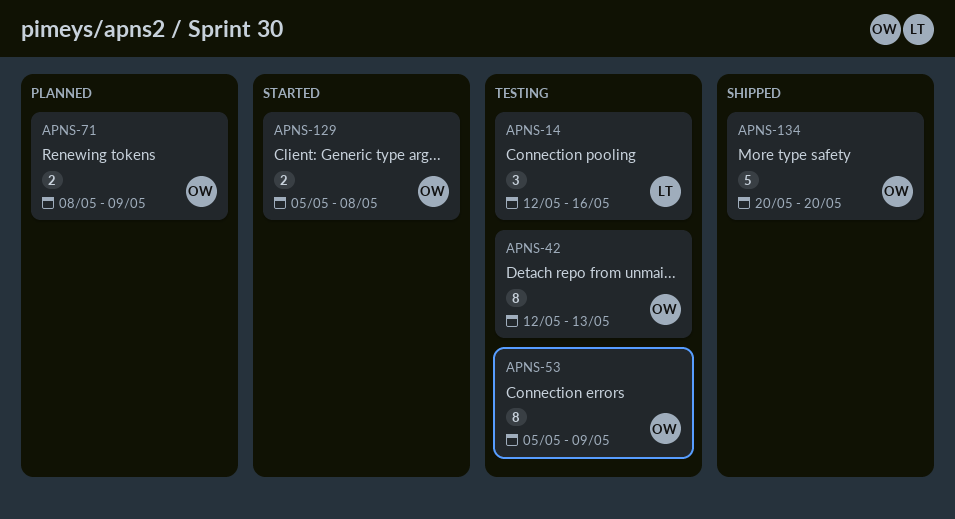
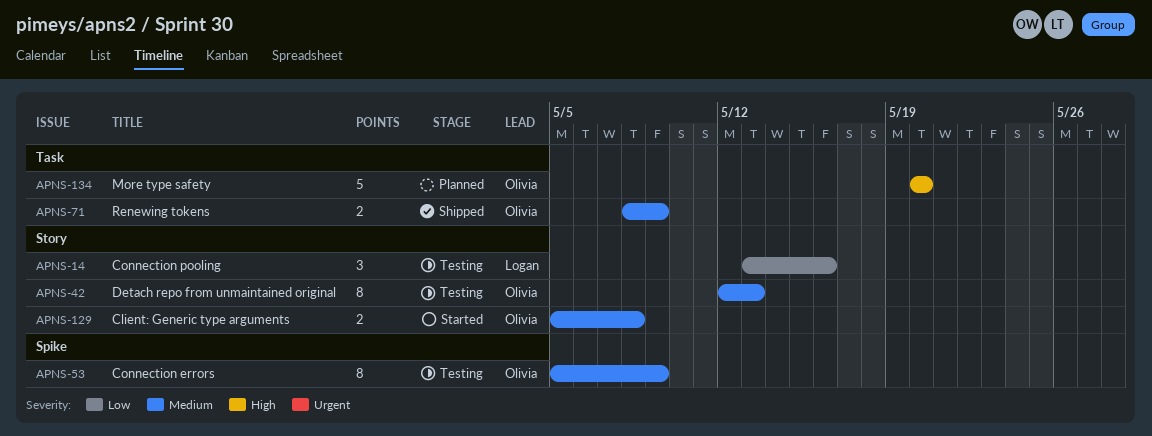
APNS-14, start: May 12 -> May 13
APNS-71, status: Planned -> Shipped
APNS-134, status: Shipped -> Planned

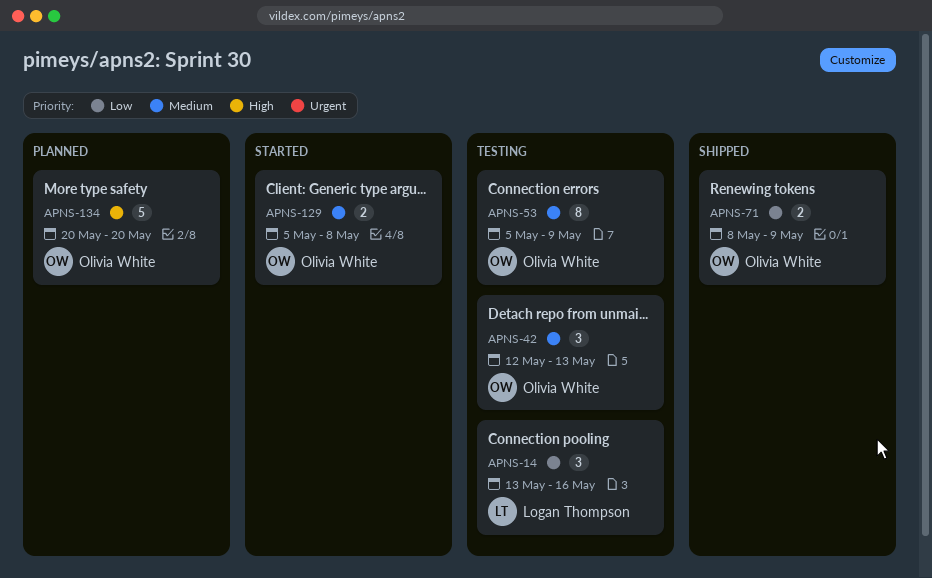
APNS-42, estimate: 8 -> 3
APNS-71, priority: Medium -> Low

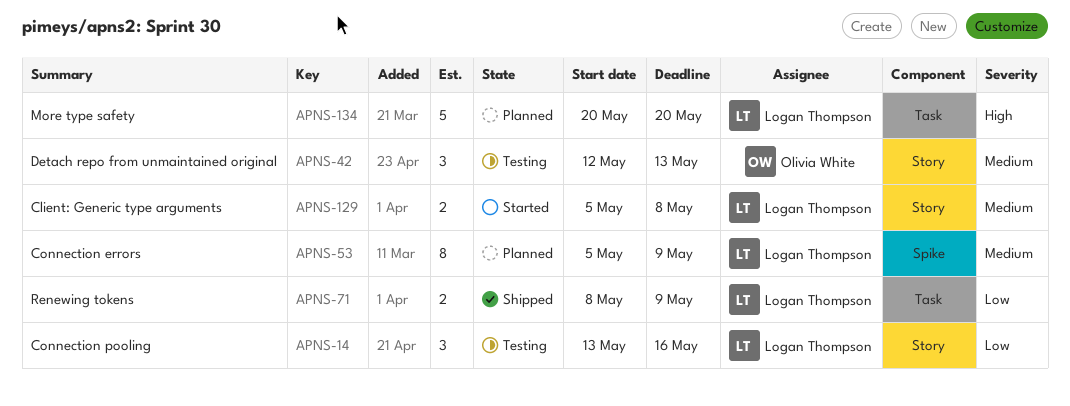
APNS-53, status: Testing -> Planned
APNS-53, owner: Olivia White -> Logan Thompson
APNS-71, owner: Olivia White -> Logan Thompson
APNS-129, owner: Olivia White -> Logan Thompson
APNS-134, owner: Olivia White -> Logan Thompson

